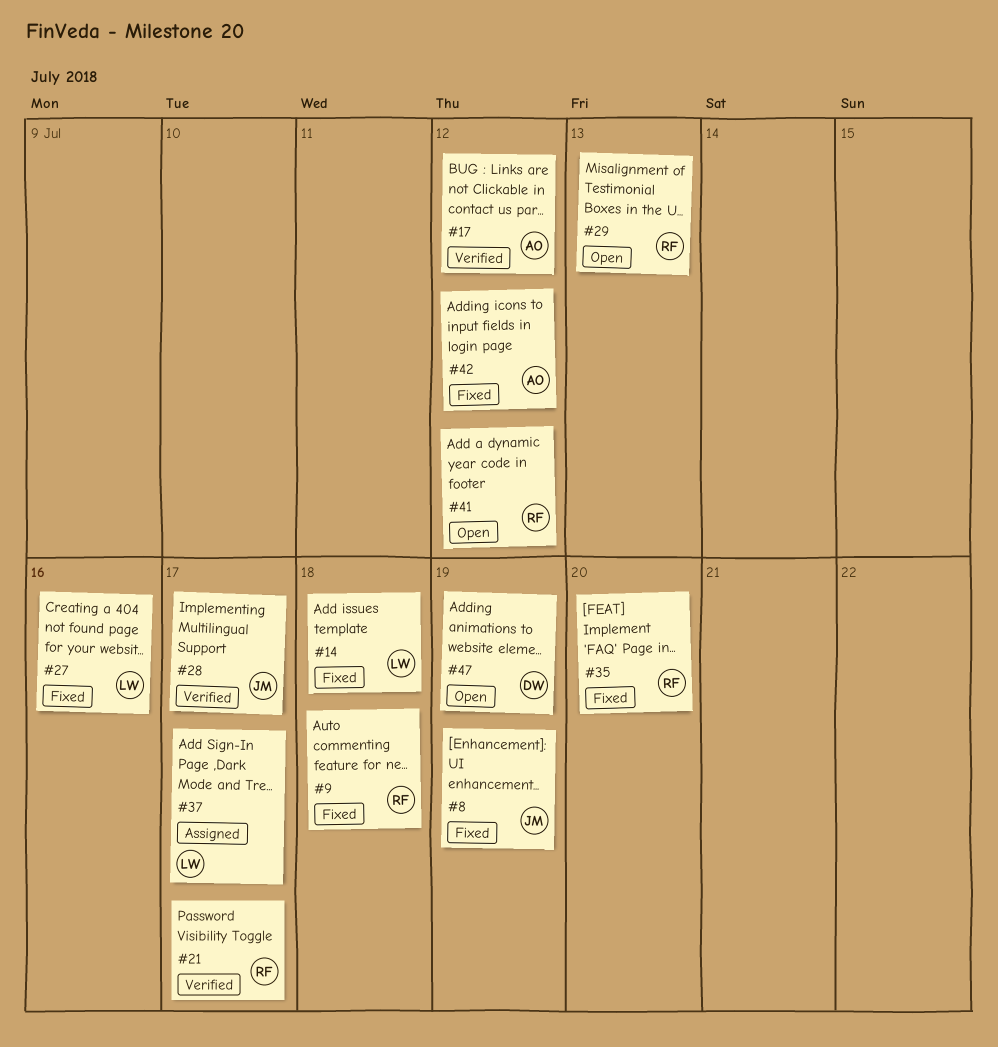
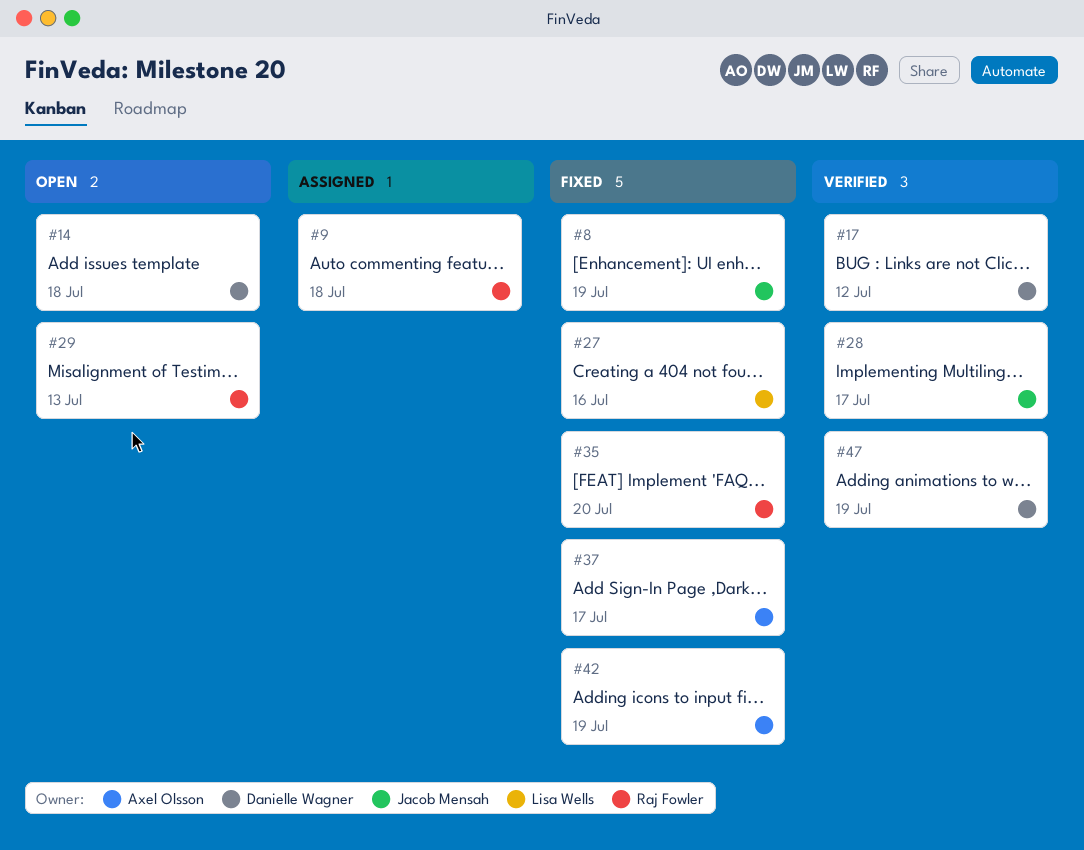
#9, status: Fixed -> Assigned
#14, status: Fixed -> Open
#14, owner: Lisa Wells -> Danielle Wagner
#17, owner: Axel Olsson -> Danielle Wagner
#21: present -> none
#37, status: Assigned -> Fixed
#37, owner: Lisa Wells -> Axel Olsson
#41: present -> none
#42, due: Jul 12 -> Jul 19
#47, status: Open -> Verified

